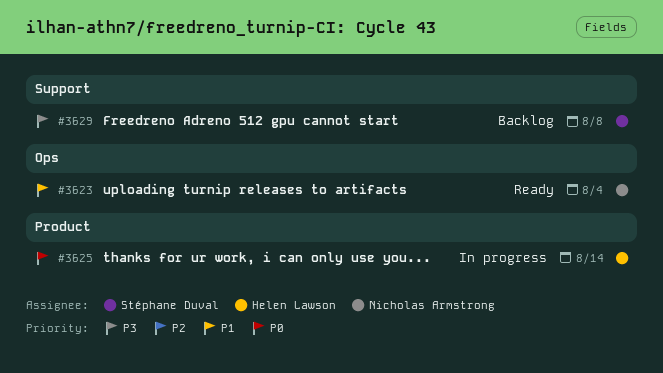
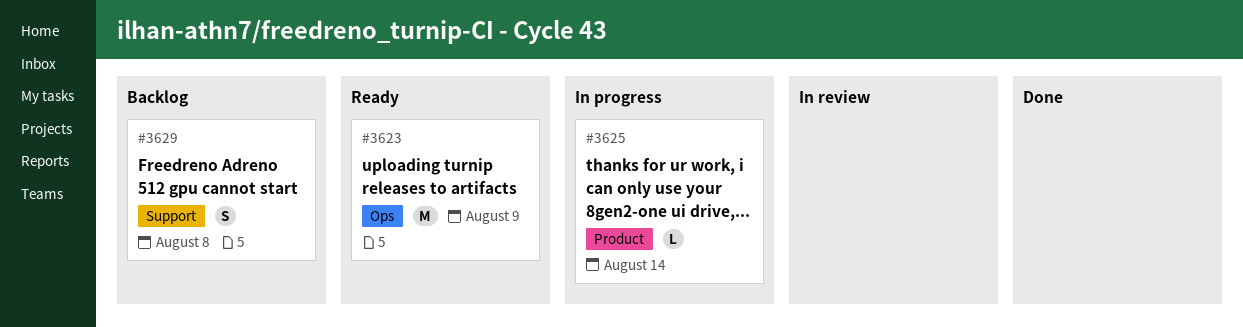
#3623, due: Aug 4 -> Aug 9

